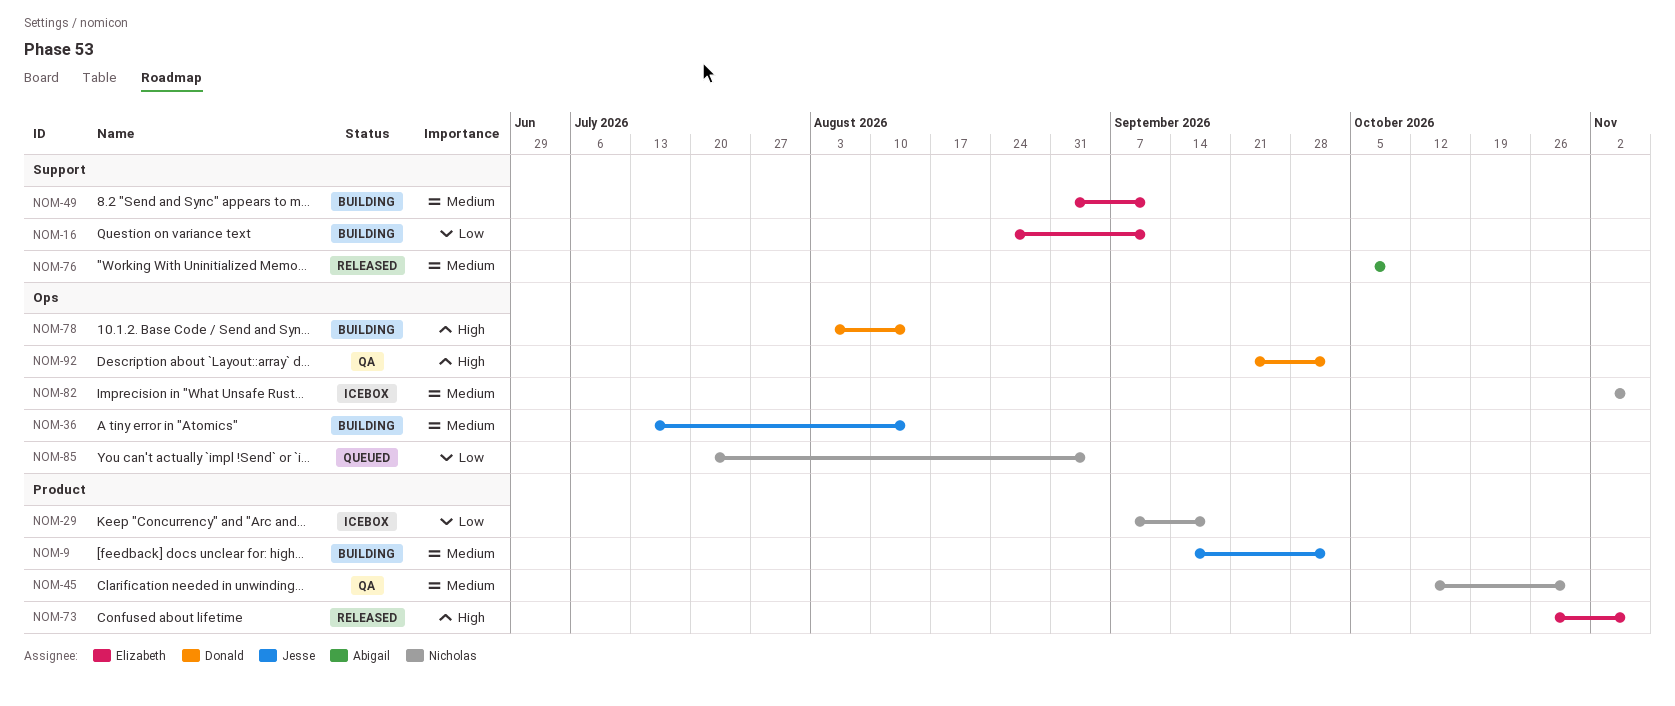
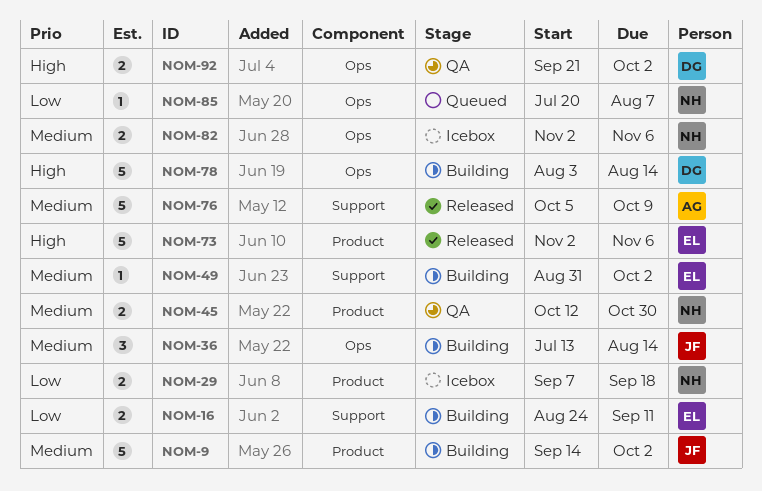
NOM-49, due: Sep 11 -> Oct 2
NOM-73, start: Oct 26 -> Nov 2
NOM-85, due: Sep 4 -> Aug 7

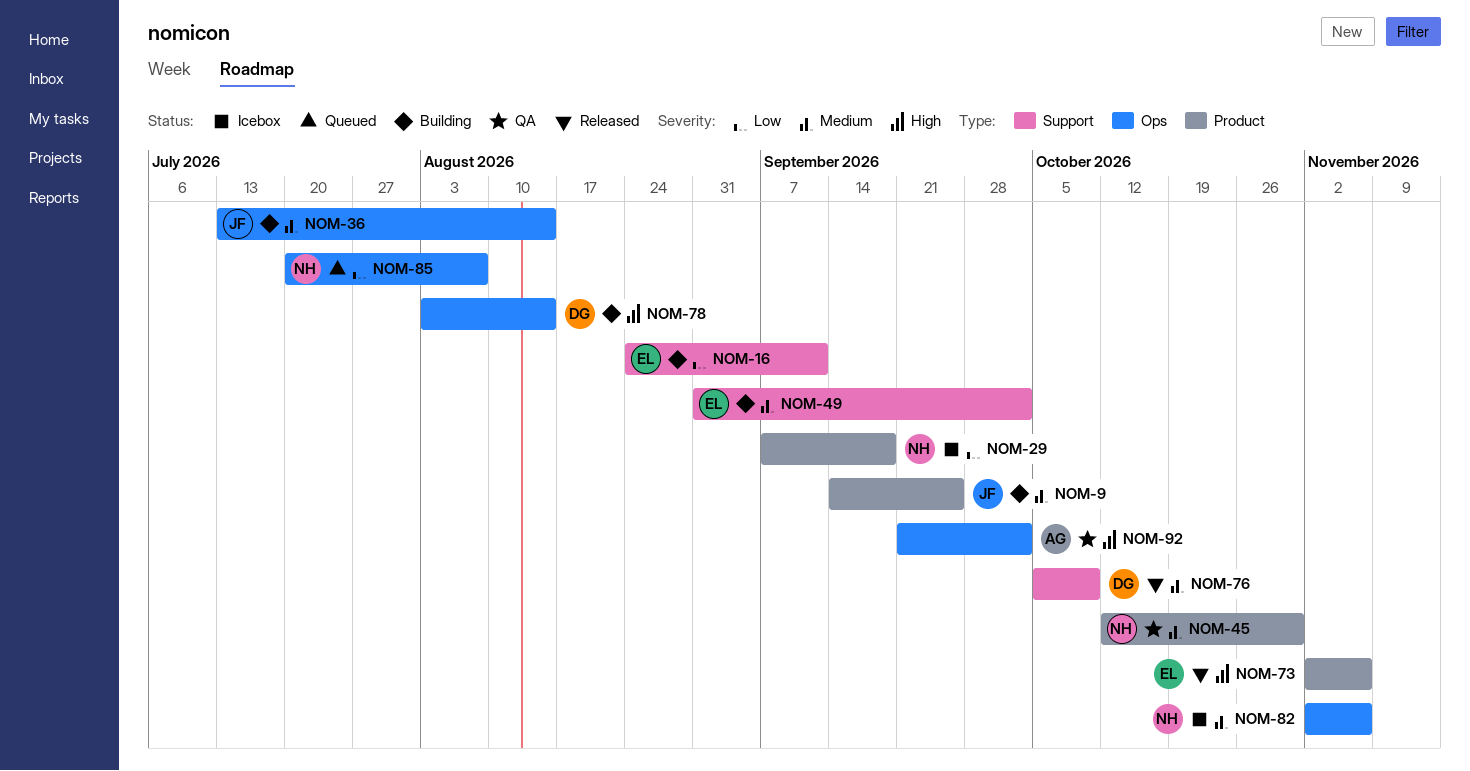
NOM-9, due: Oct 2 -> Sep 25
NOM-76, owner: AG -> DG
NOM-92, owner: DG -> AG

